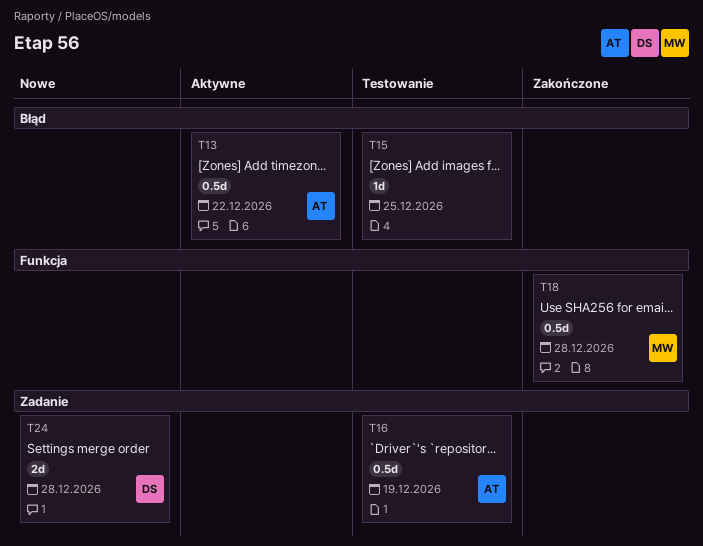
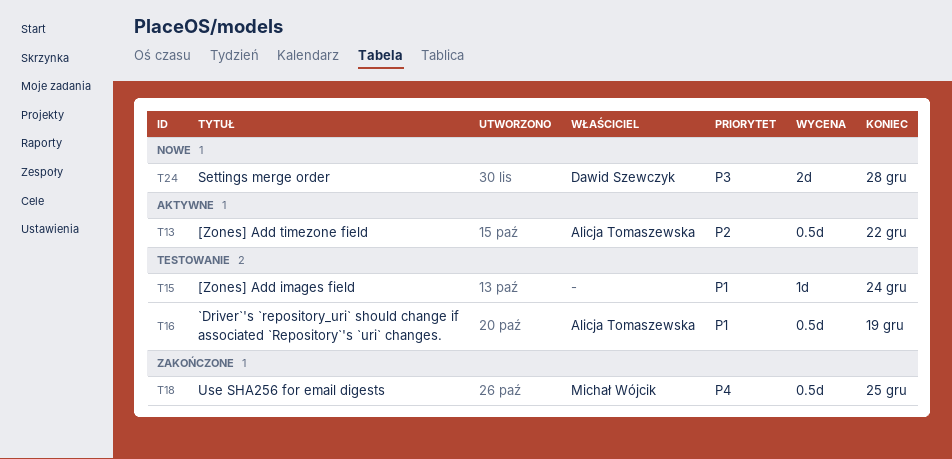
T15, due: Dec 25 -> Dec 24
T18, due: Dec 28 -> Dec 25

